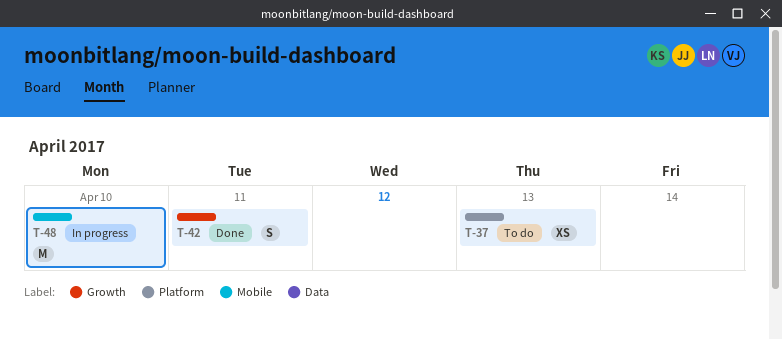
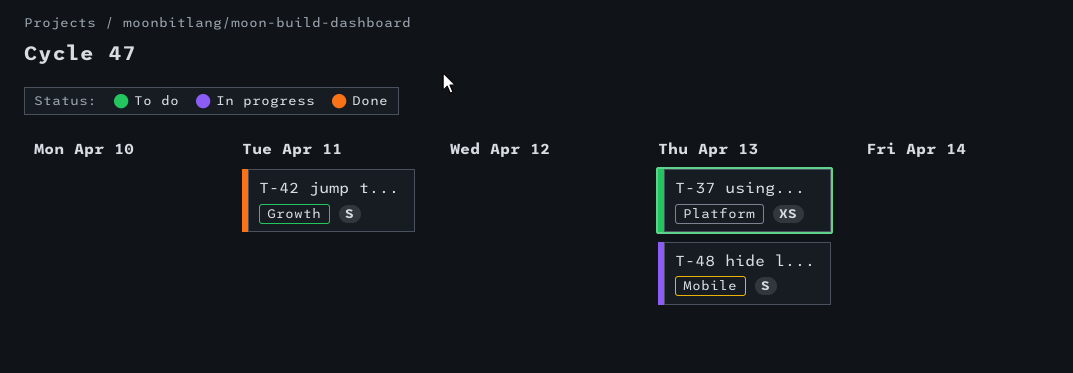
T-48, estimate: M -> S
T-48, due: Apr 10 -> Apr 13

